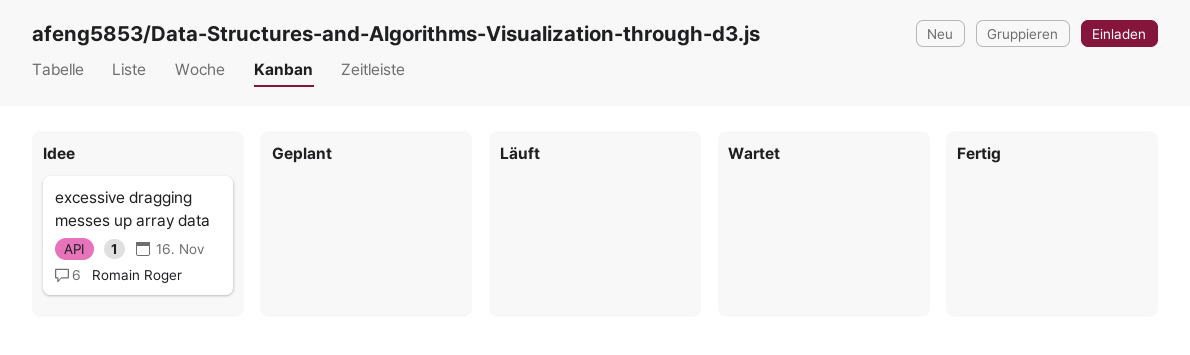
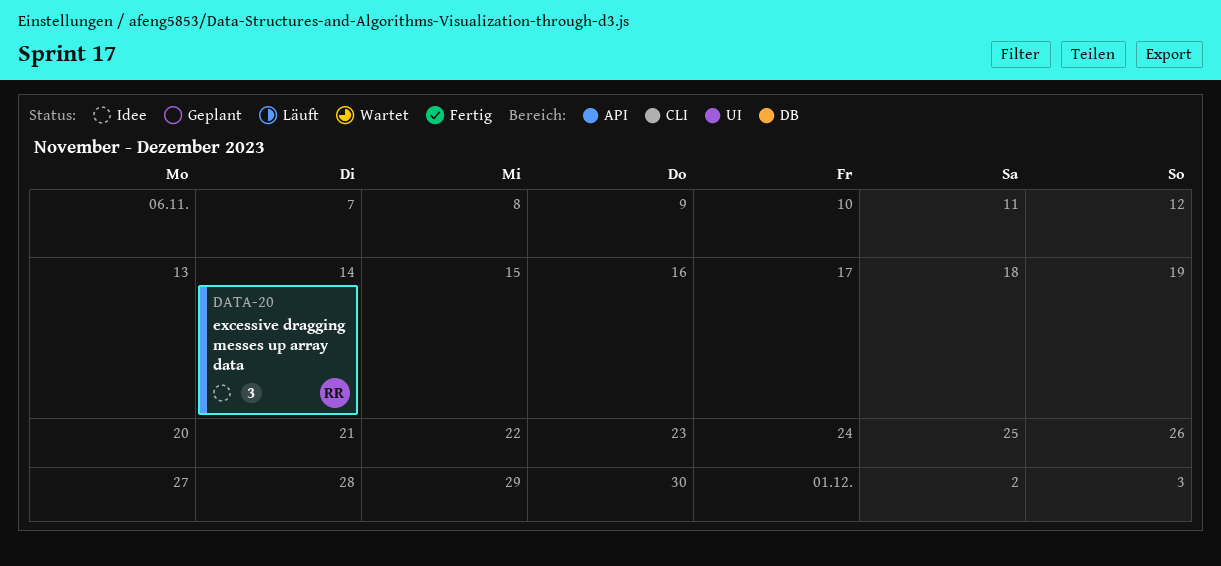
excessive dragging messes up array data, estimate: 1 -> 3
excessive dragging messes up array data, due: Nov 16 -> Nov 14

